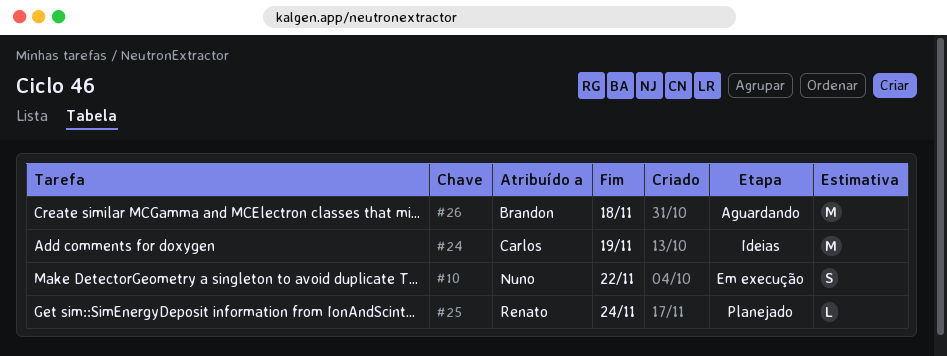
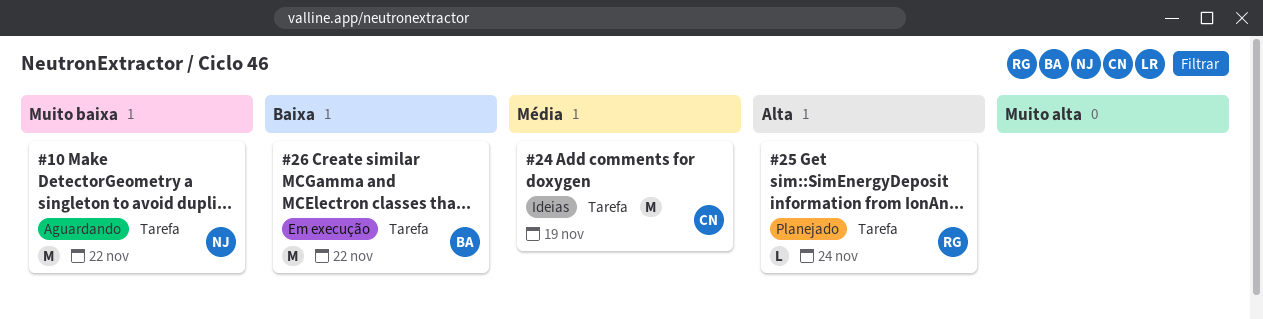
#10, status: Em execução -> Aguardando
#10, estimate: S -> M
#26, status: Aguardando -> Em execução
#26, due: Nov 18 -> Nov 22

